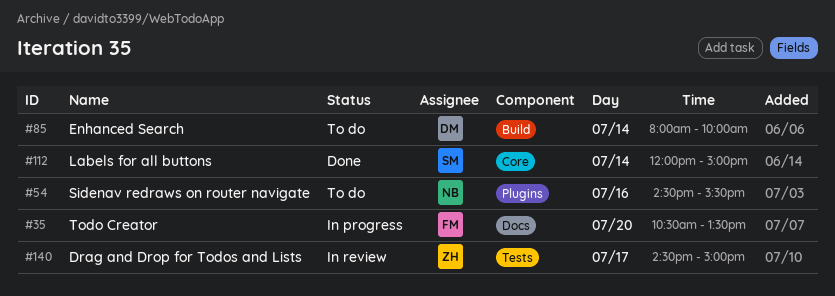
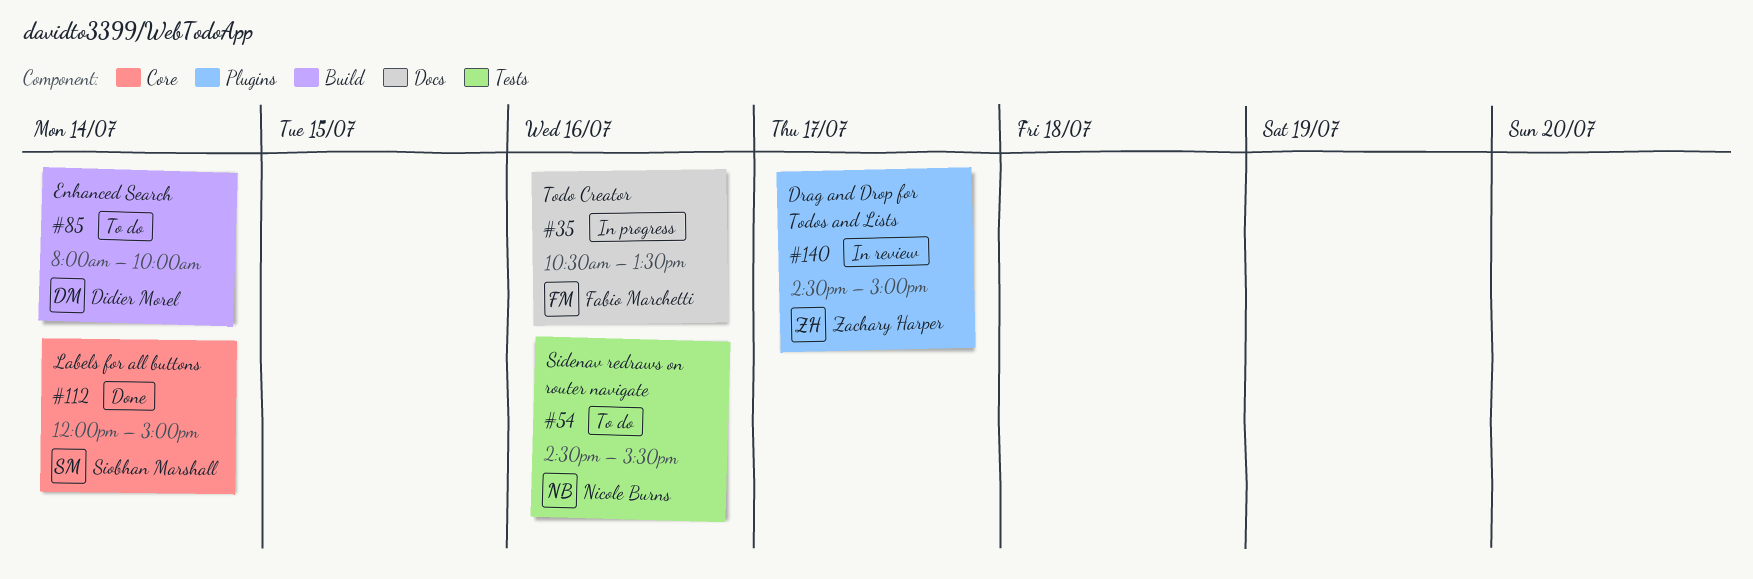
#35, day: Jul 20 -> Jul 16
#54, label: Plugins -> Tests
#140, label: Tests -> Plugins

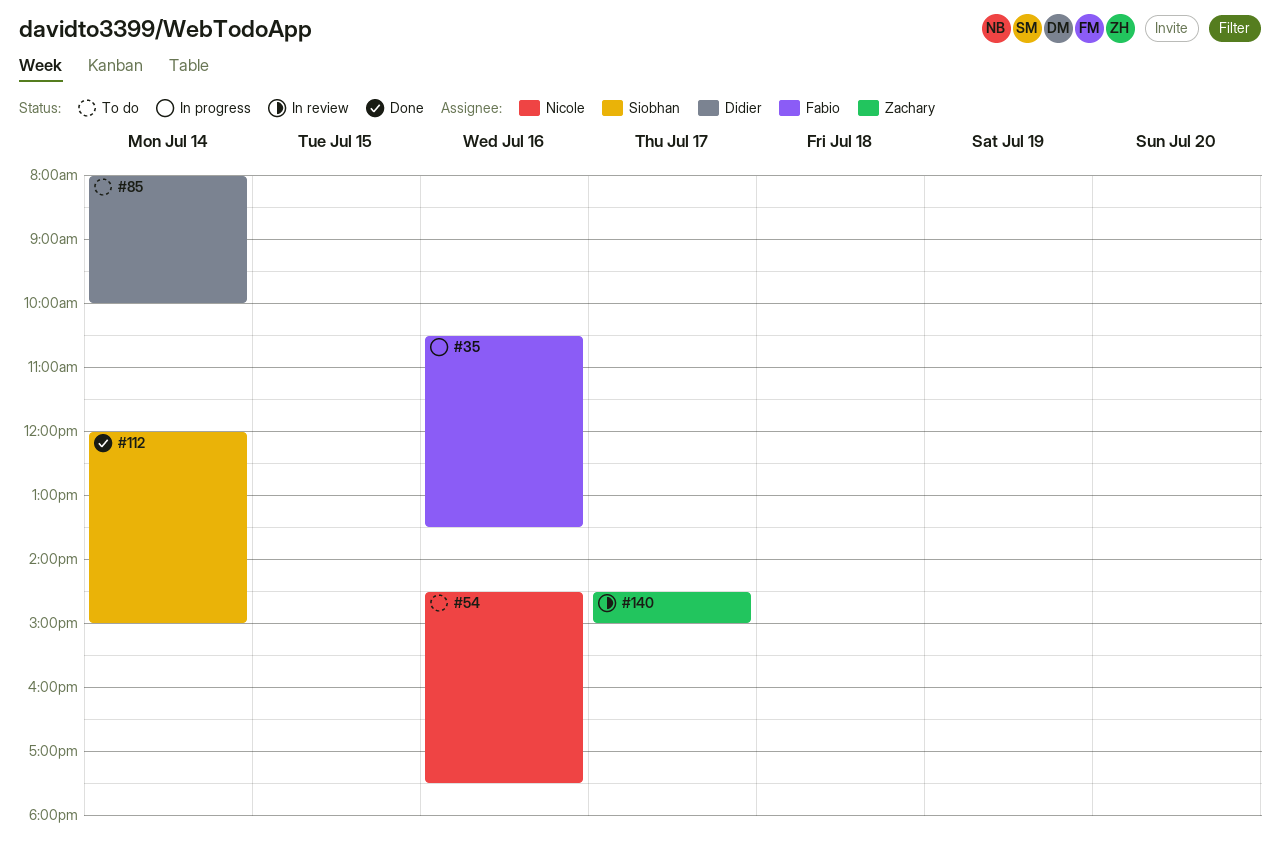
#54, ends: 15:30 -> 17:30

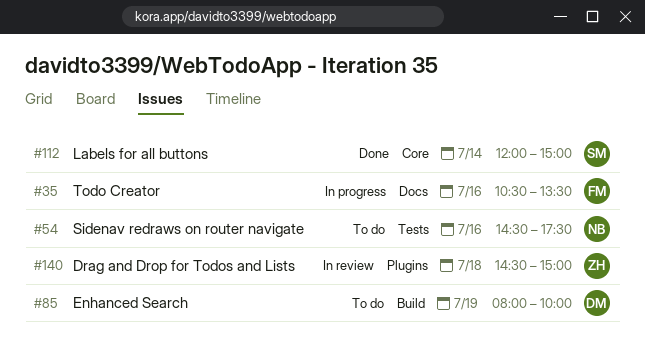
#85, day: Jul 14 -> Jul 19
#140, day: Jul 17 -> Jul 18

